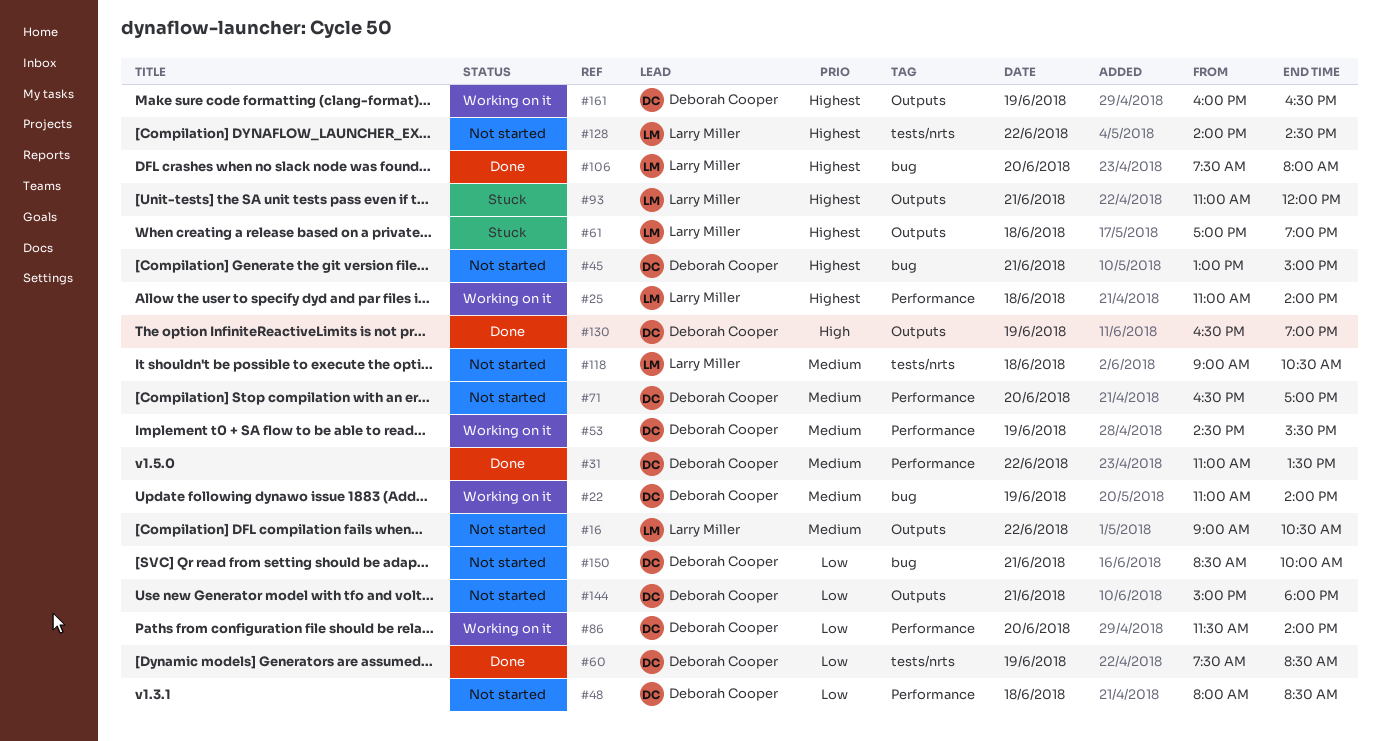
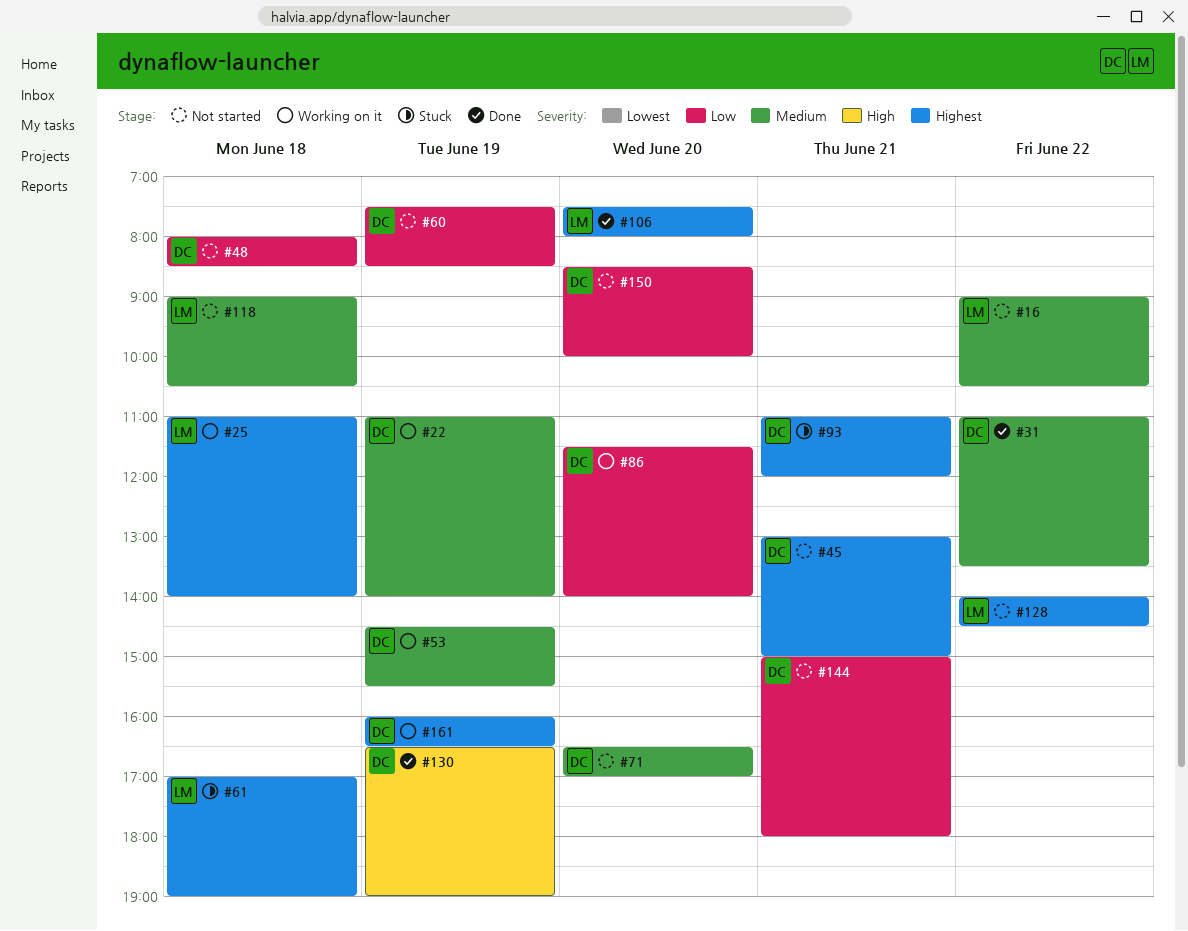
#60, status: Done -> Not started
#93, owner: Larry Miller -> Deborah Cooper
#150, day: Jun 21 -> Jun 20

